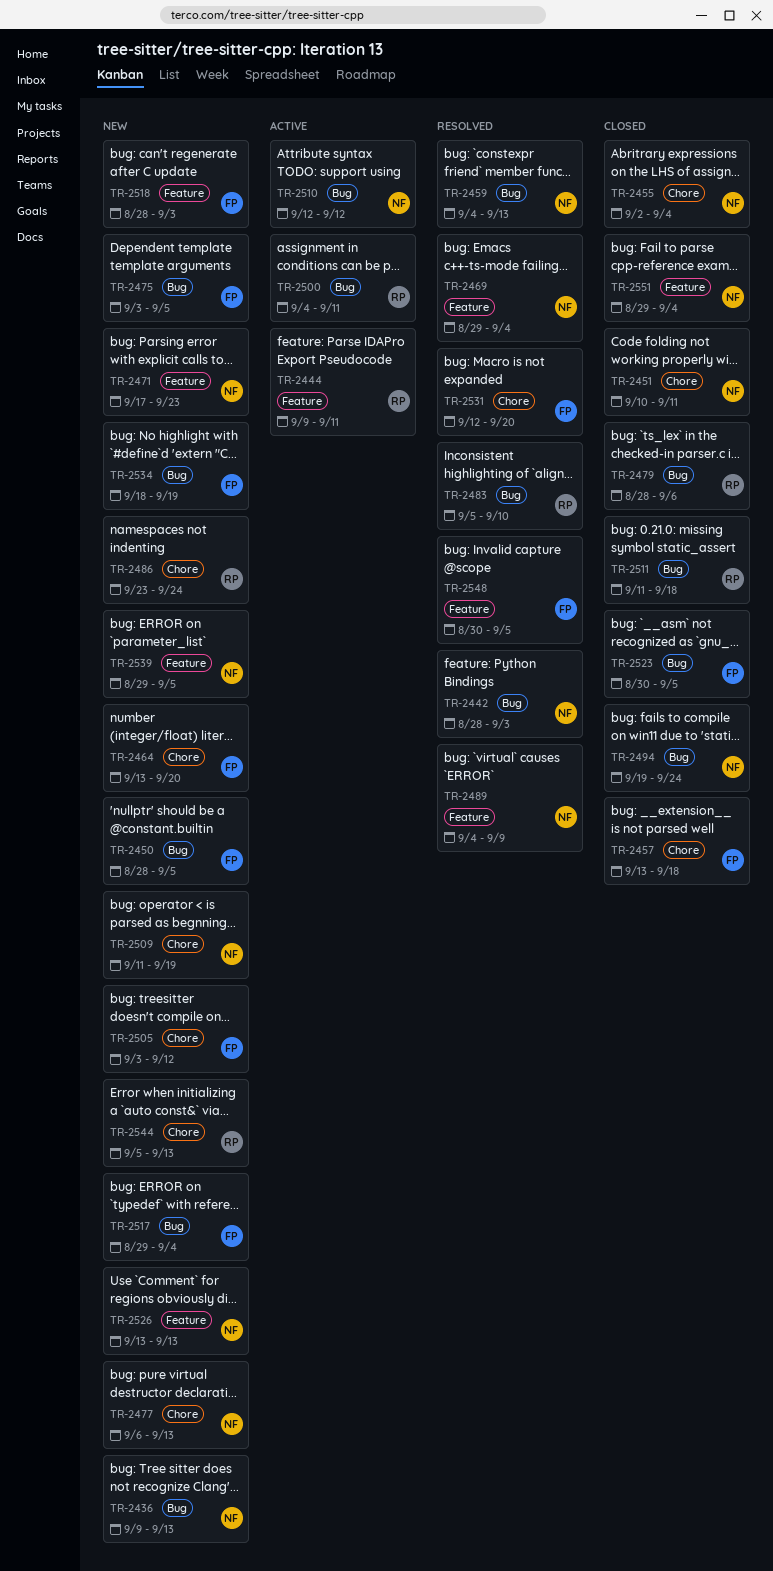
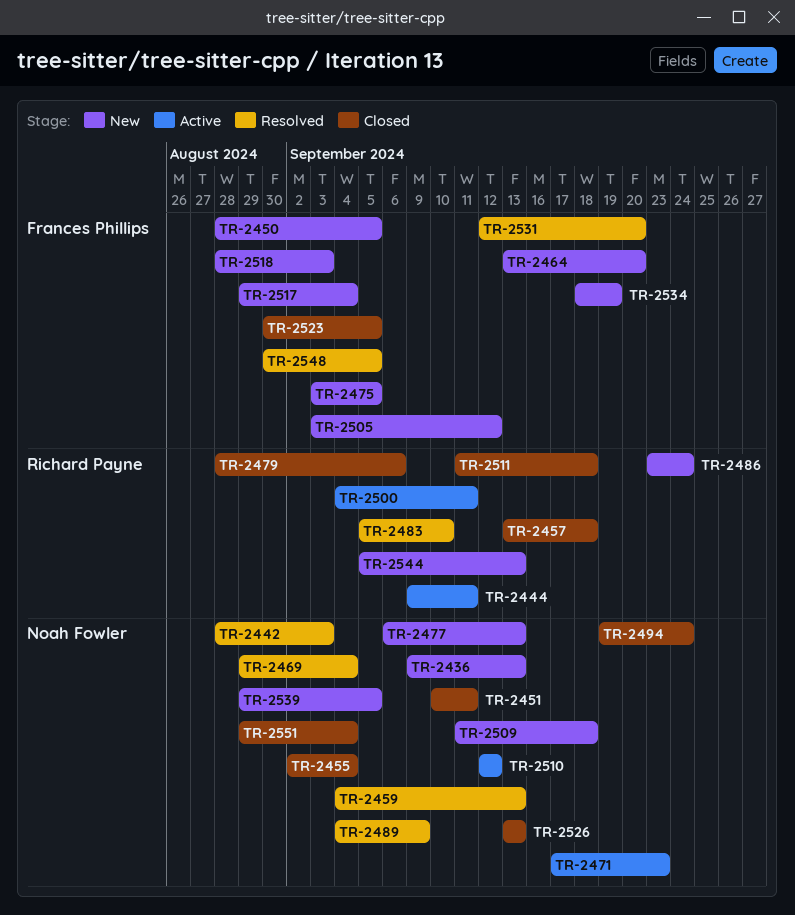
TR-2457, owner: Frances Phillips -> Richard Payne
TR-2471, status: New -> Active
TR-2509, due: Sep 19 -> Sep 18
TR-2526, status: New -> Closed

